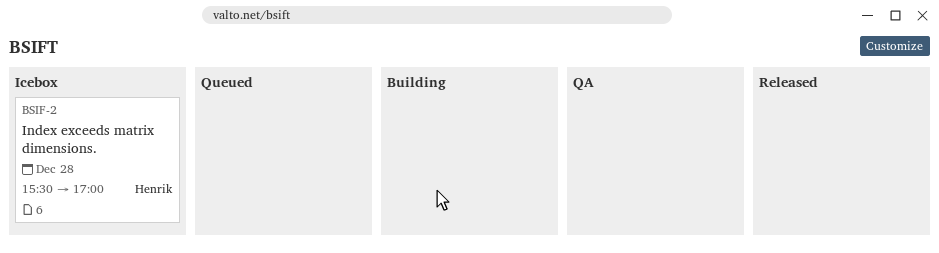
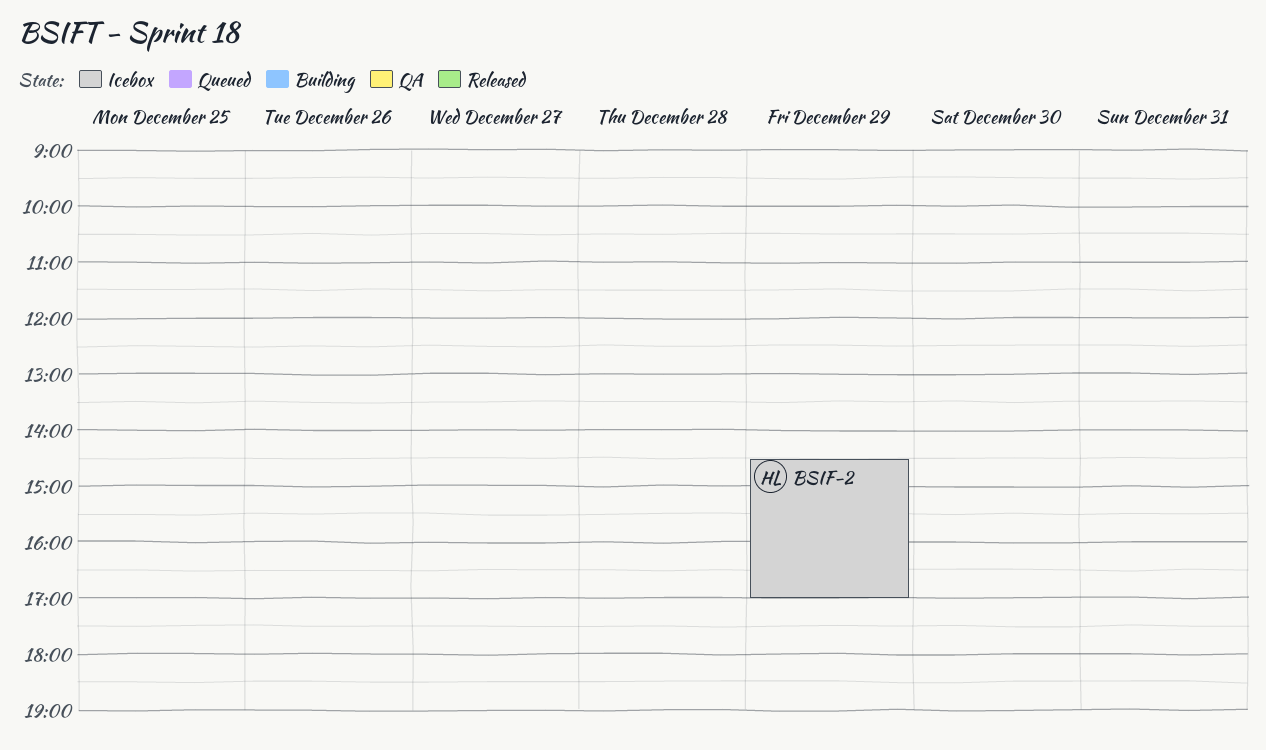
BSIF-2, day: Dec 28 -> Dec 29
BSIF-2, begins: 15:30 -> 14:30

